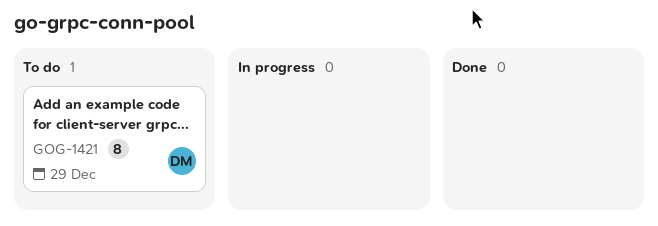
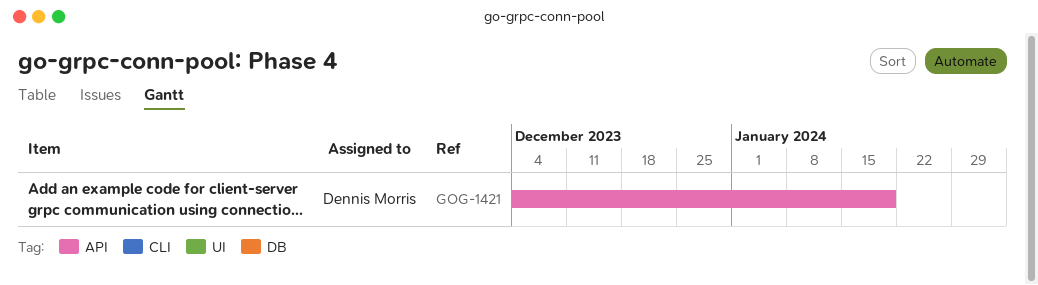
GOG-1421, due: Dec 29 -> Jan 19

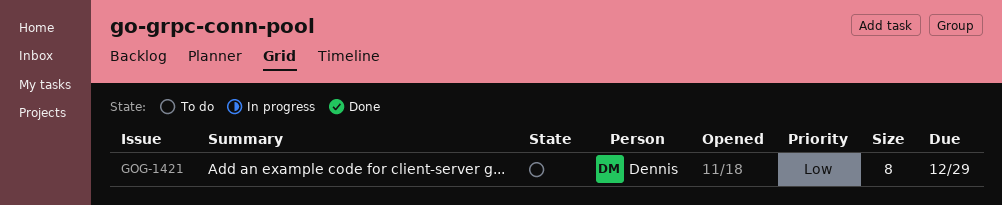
GOG-1421, due: Jan 19 -> Dec 29

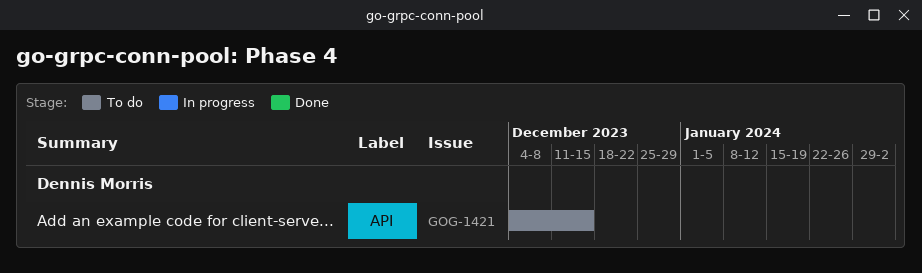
GOG-1421, due: Dec 29 -> Dec 15

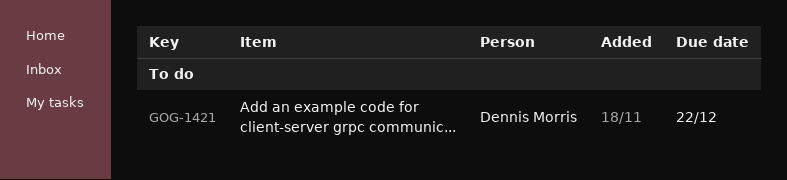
GOG-1421, due: Dec 15 -> Dec 22

